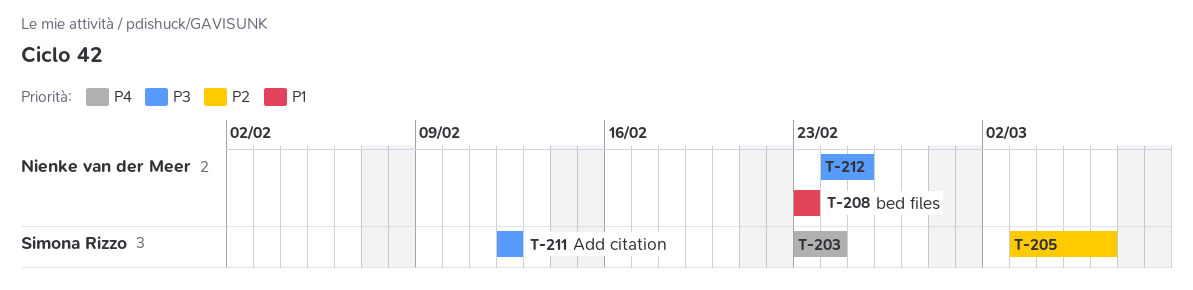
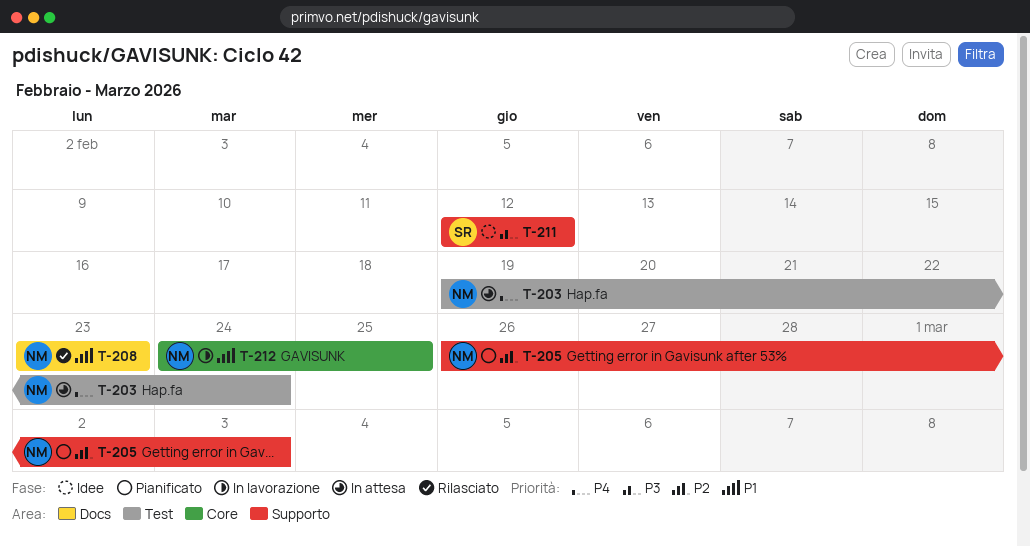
T-203, owner: Simona Rizzo -> Nienke van der Meer
T-203, start: Feb 23 -> Feb 19
T-205, owner: Simona Rizzo -> Nienke van der Meer
T-205, start: Mar 3 -> Feb 26
T-205, due: Mar 6 -> Mar 3
T-212, priority: P3 -> P1

